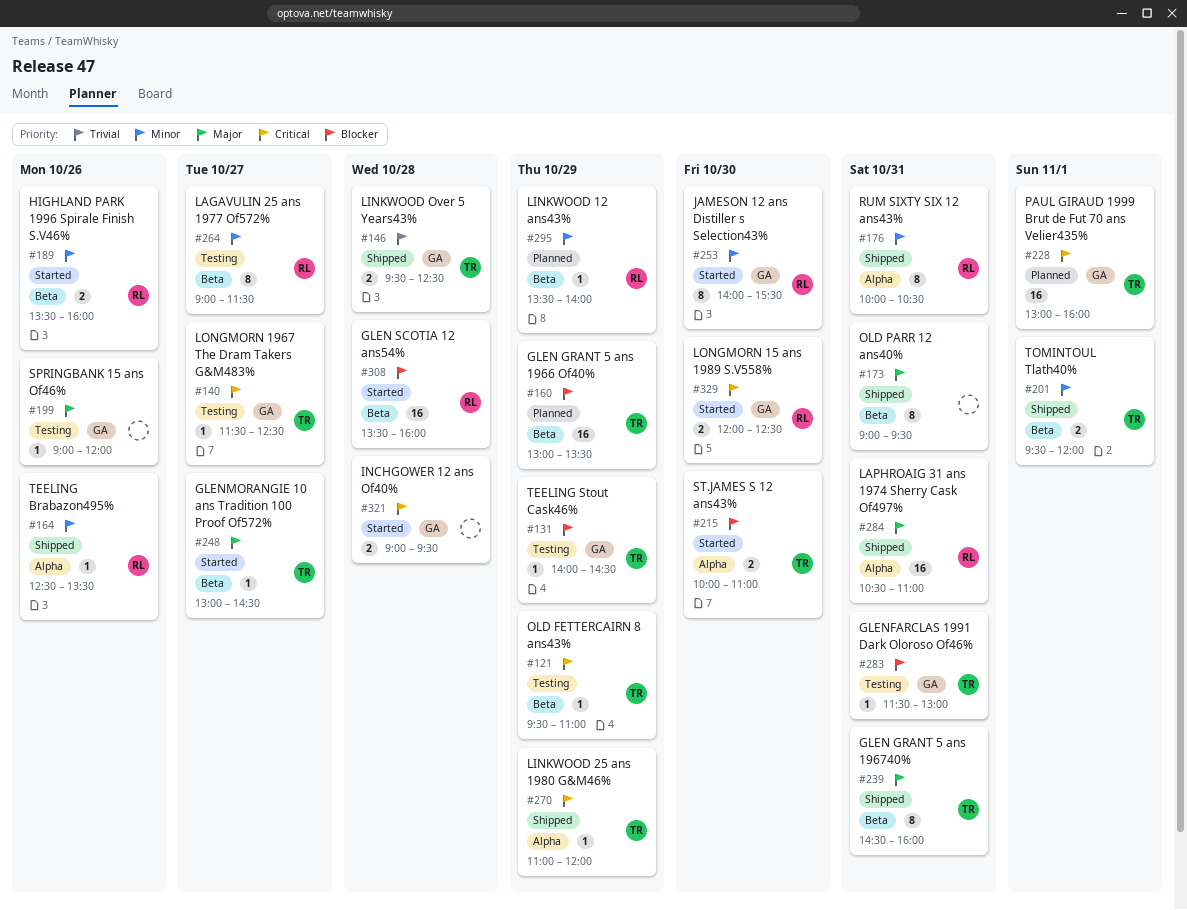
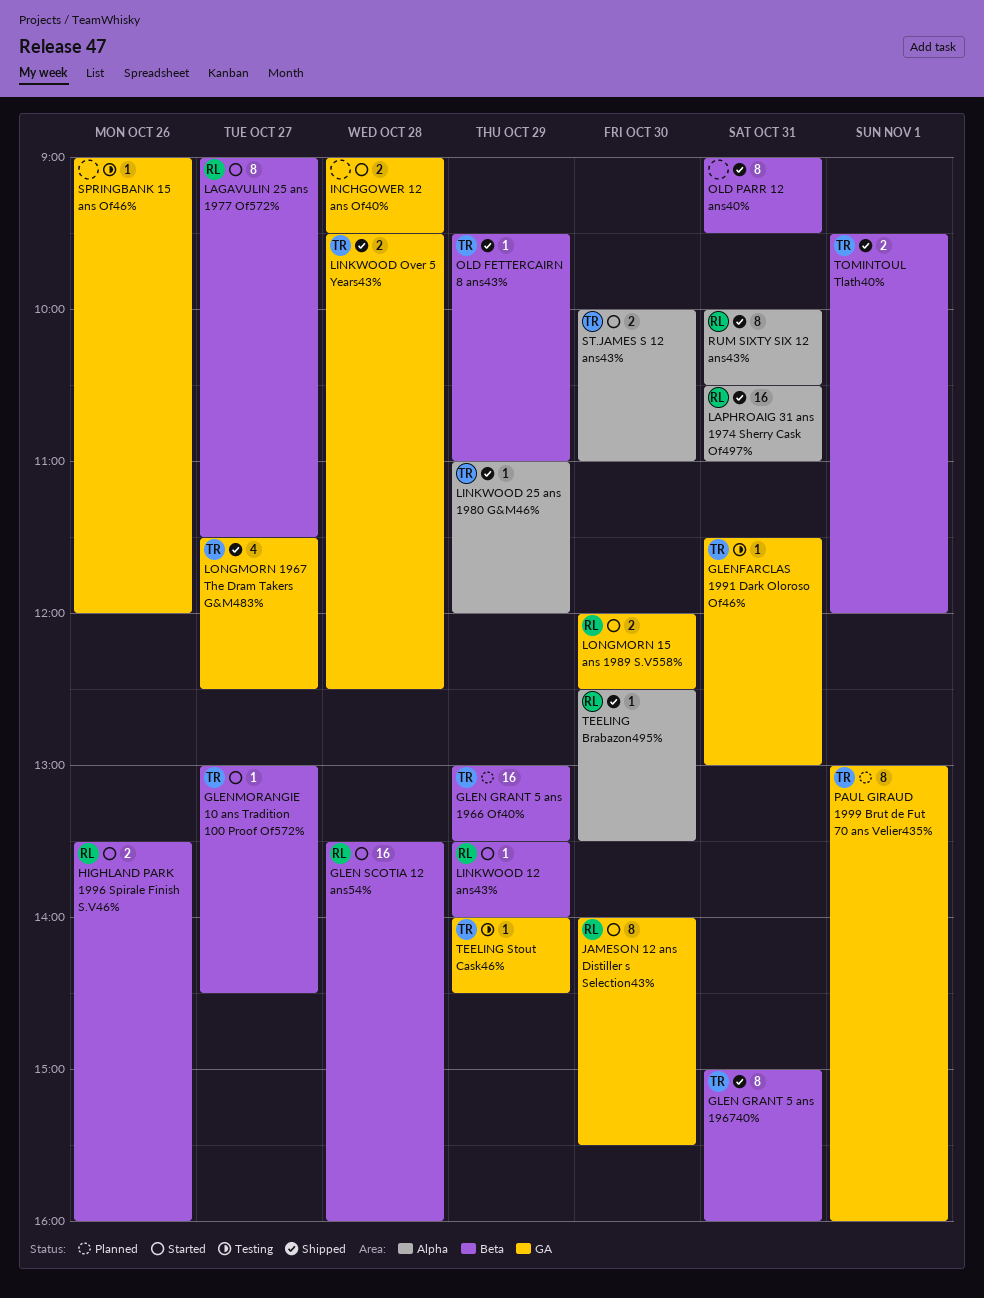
GLEN GRANT 5 ans 196740%, begins: 14:30 -> 15:00
LAGAVULIN 25 ans 1977 Of572%, status: Testing -> Started
LINKWOOD 12 ans43%, status: Planned -> Started
LONGMORN 1967 The Dram Takers G&M483%, status: Testing -> Shipped
LONGMORN 1967 The Dram Takers G&M483%, estimate: 1 -> 4
OLD FETTERCAIRN 8 ans43%, status: Testing -> Shipped
PAUL GIRAUD 1999 Brut de Fut 70 ans Velier435%, estimate: 16 -> 8
TEELING Brabazon495%, day: Oct 26 -> Oct 30

